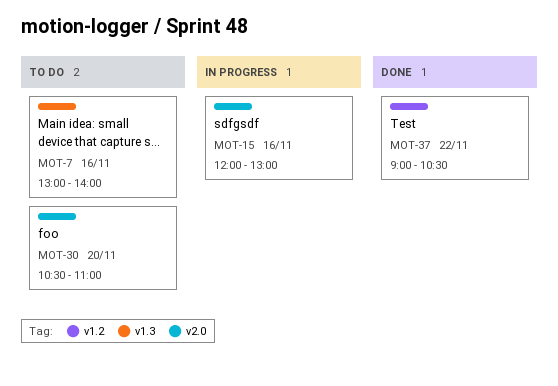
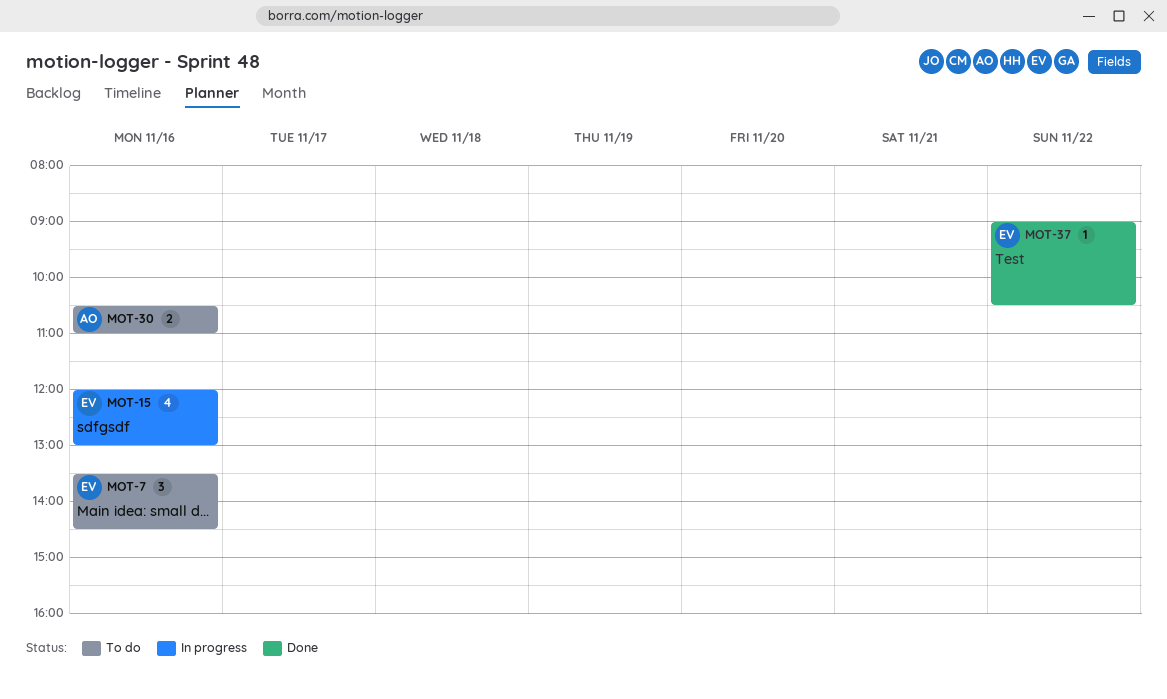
MOT-7, begins: 13:00 -> 13:30
MOT-7, ends: 14:00 -> 14:30
MOT-30, day: Nov 20 -> Nov 16

